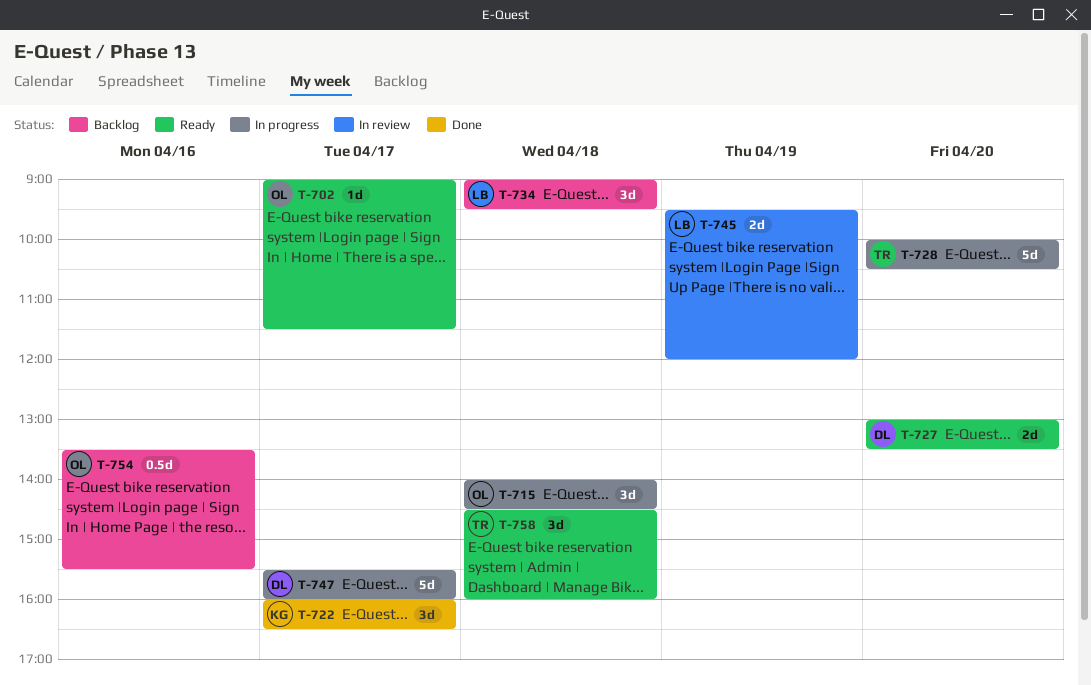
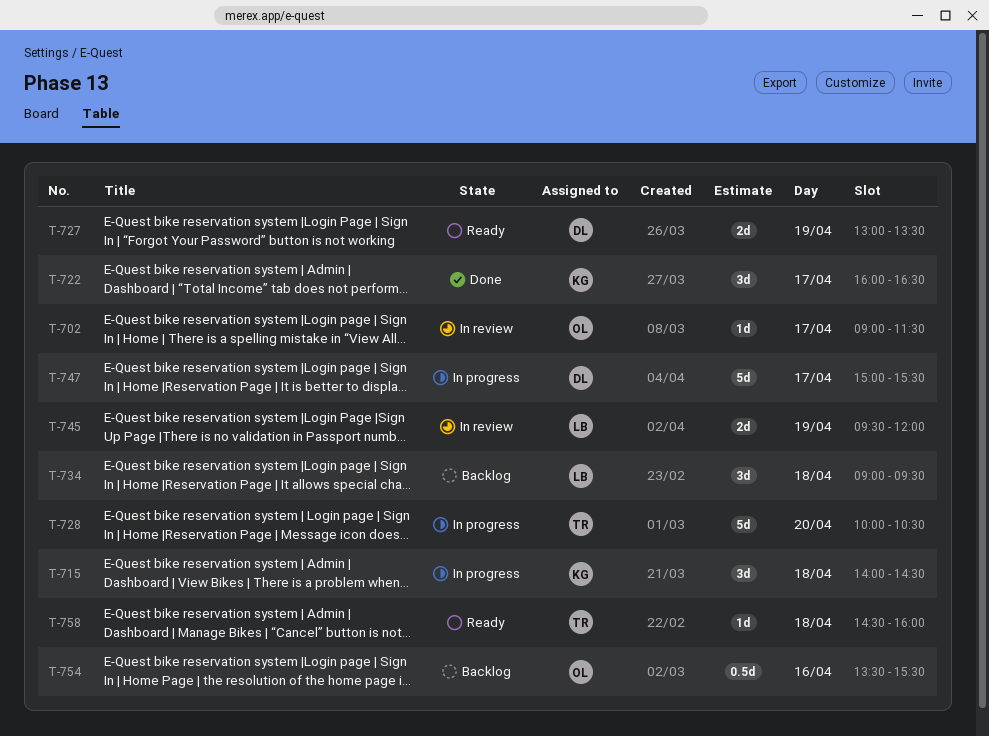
T-702, status: Ready -> In review
T-715, owner: OL -> KG
T-727, day: Apr 20 -> Apr 19
T-747, begins: 15:30 -> 15:00
T-747, ends: 16:00 -> 15:30
T-758, estimate: 3d -> 1d

